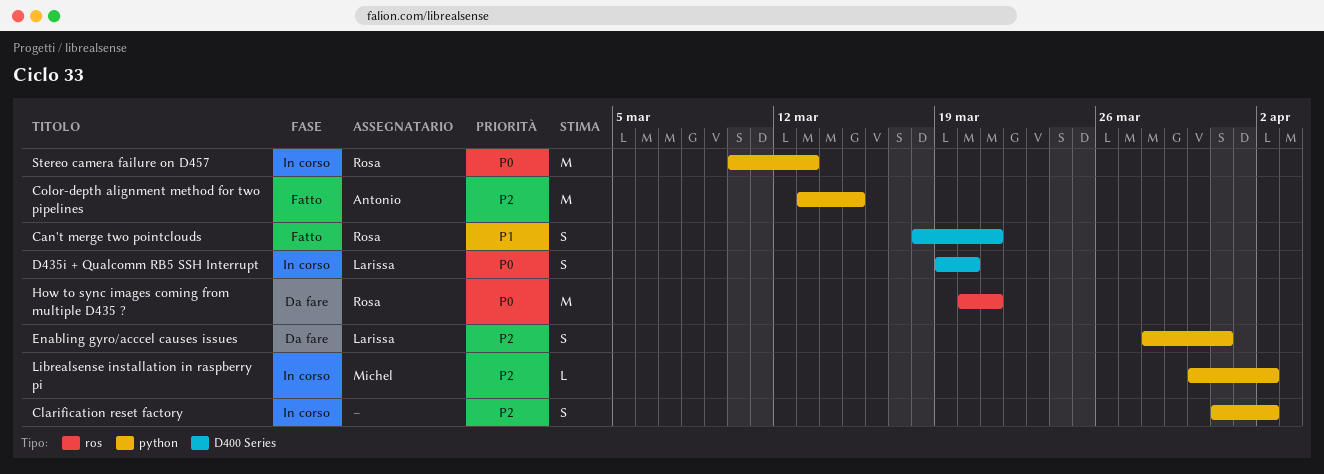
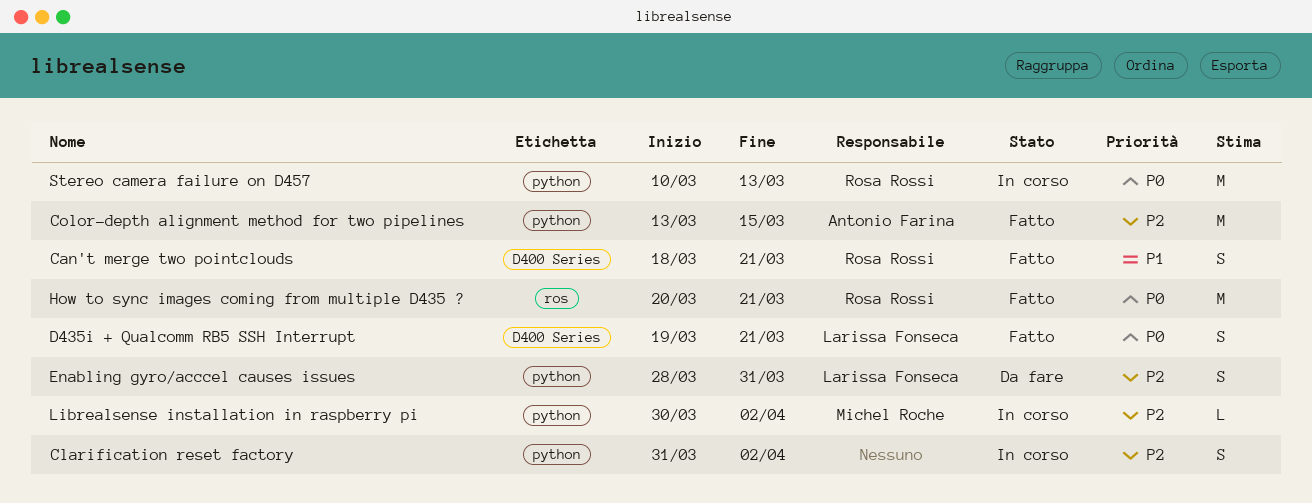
D435i + Qualcomm RB5 SSH Interrupt, status: In corso -> Fatto
D435i + Qualcomm RB5 SSH Interrupt, due: Mar 20 -> Mar 21
How to sync images coming from multiple D435 ?, status: Da fare -> Fatto

